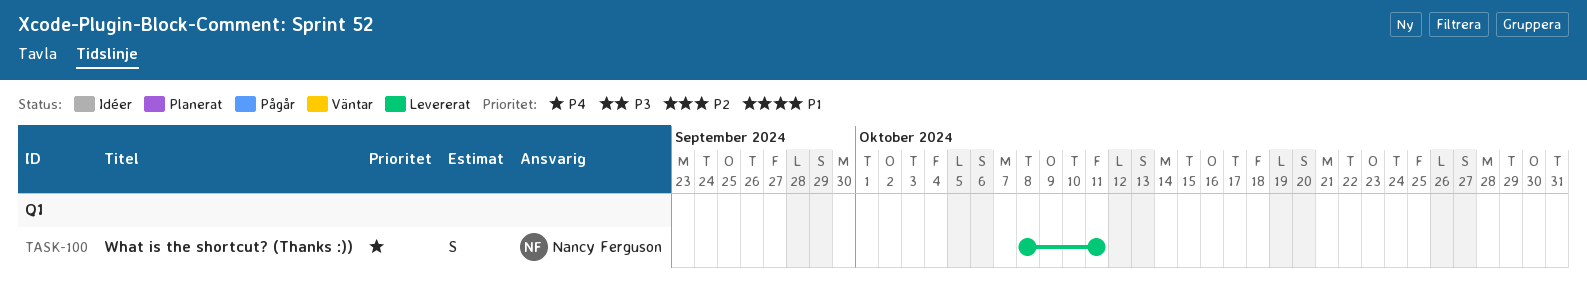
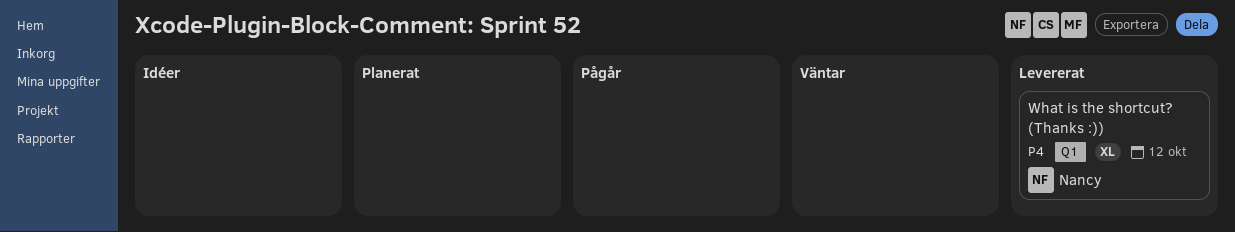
What is the shortcut? (Thanks :)), estimate: S -> XL
What is the shortcut? (Thanks :)), due: Oct 11 -> Oct 12

